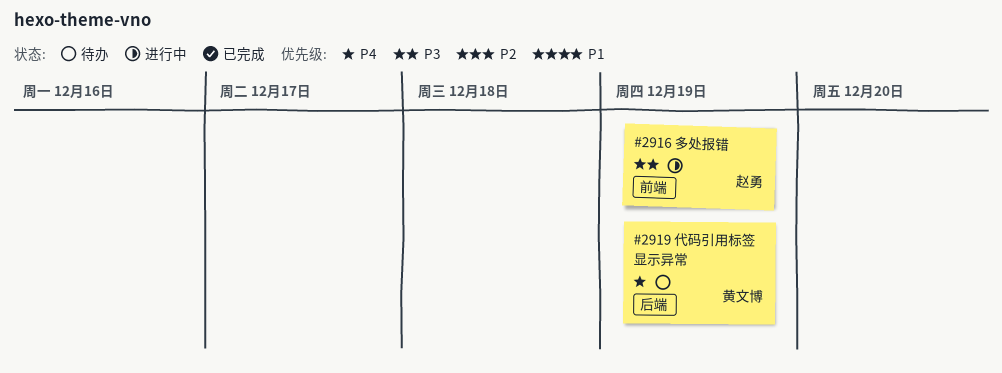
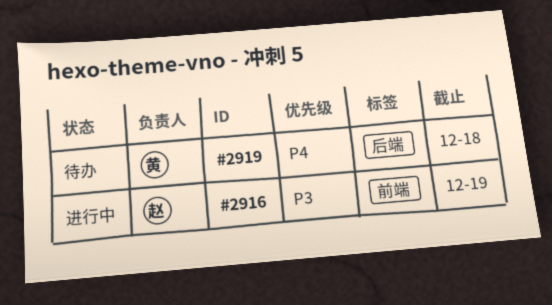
#2919, due: Dec 19 -> Dec 18

